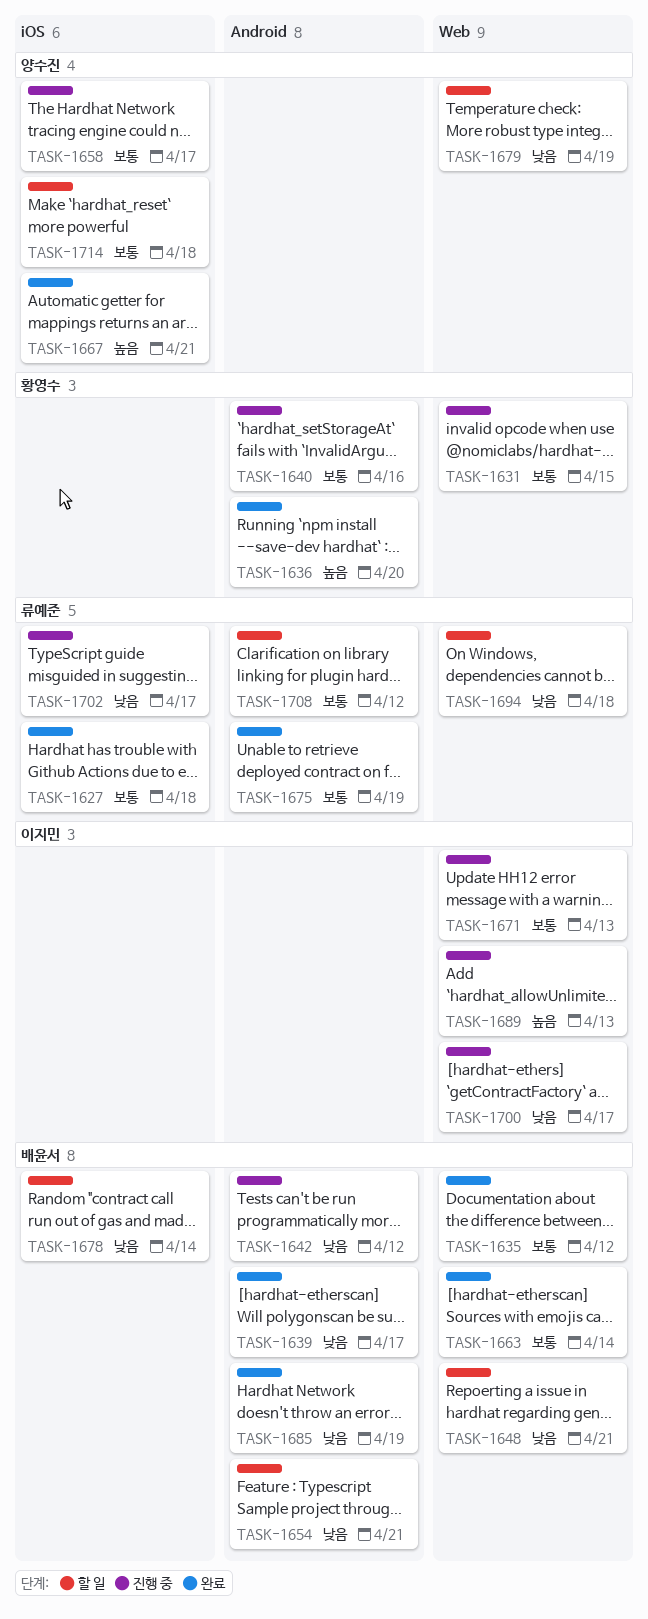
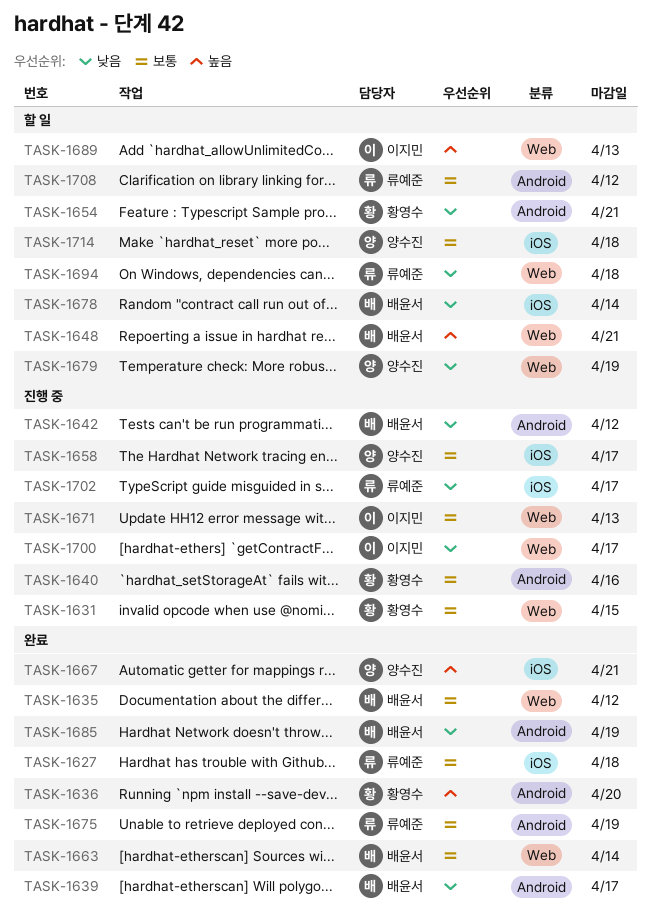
TASK-1648, priority: 낮음 -> 높음
TASK-1654, owner: 배윤서 -> 황영수
TASK-1689, status: 진행 중 -> 할 일

